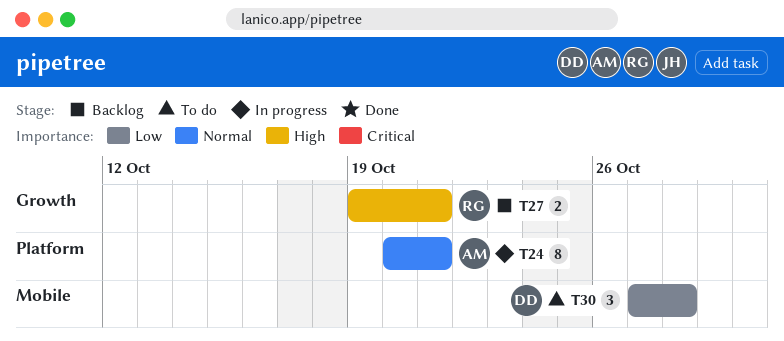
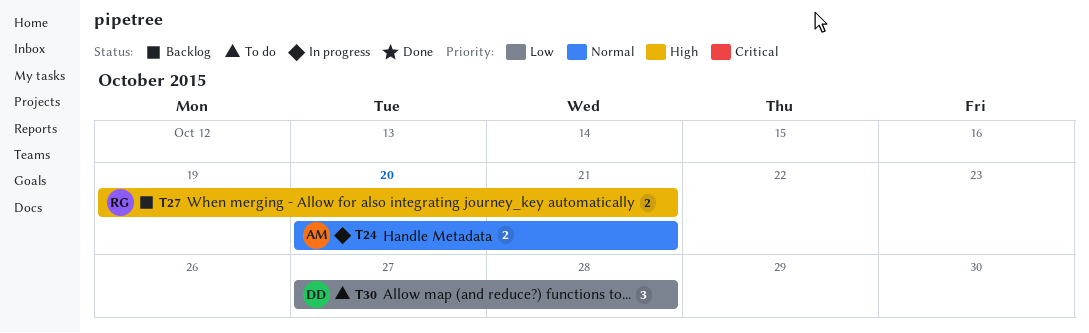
T24, estimate: 8 -> 2

